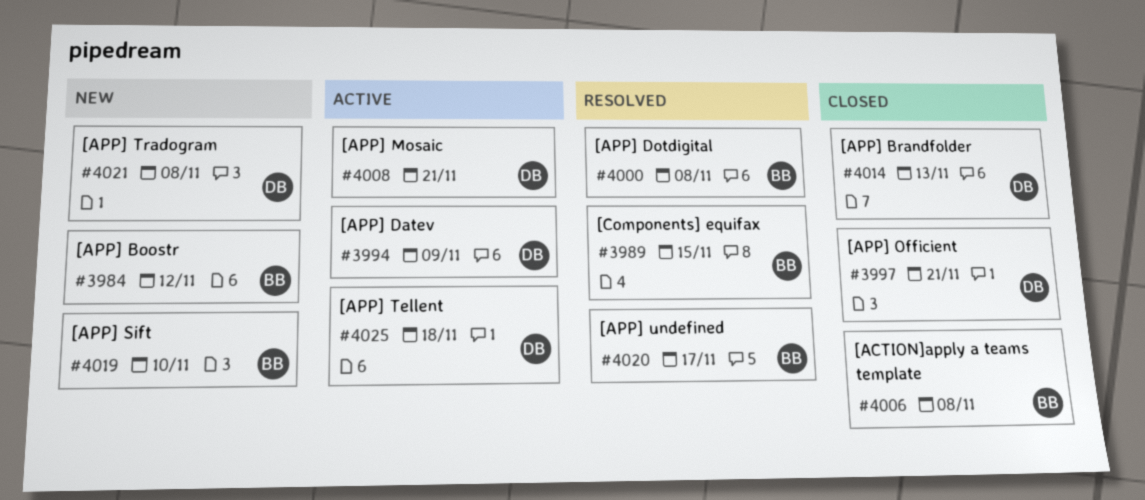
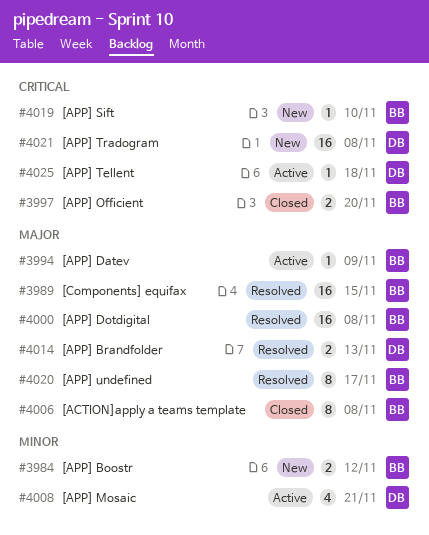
#3994, owner: DB -> BB
#3997, owner: DB -> BB
#3997, due: Nov 21 -> Nov 20
#4014, status: Closed -> Resolved

